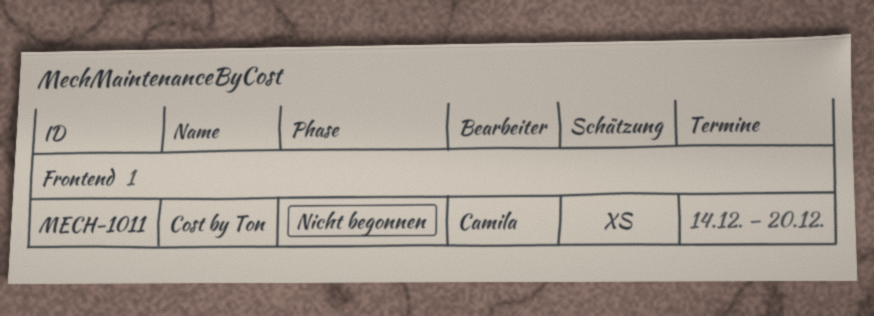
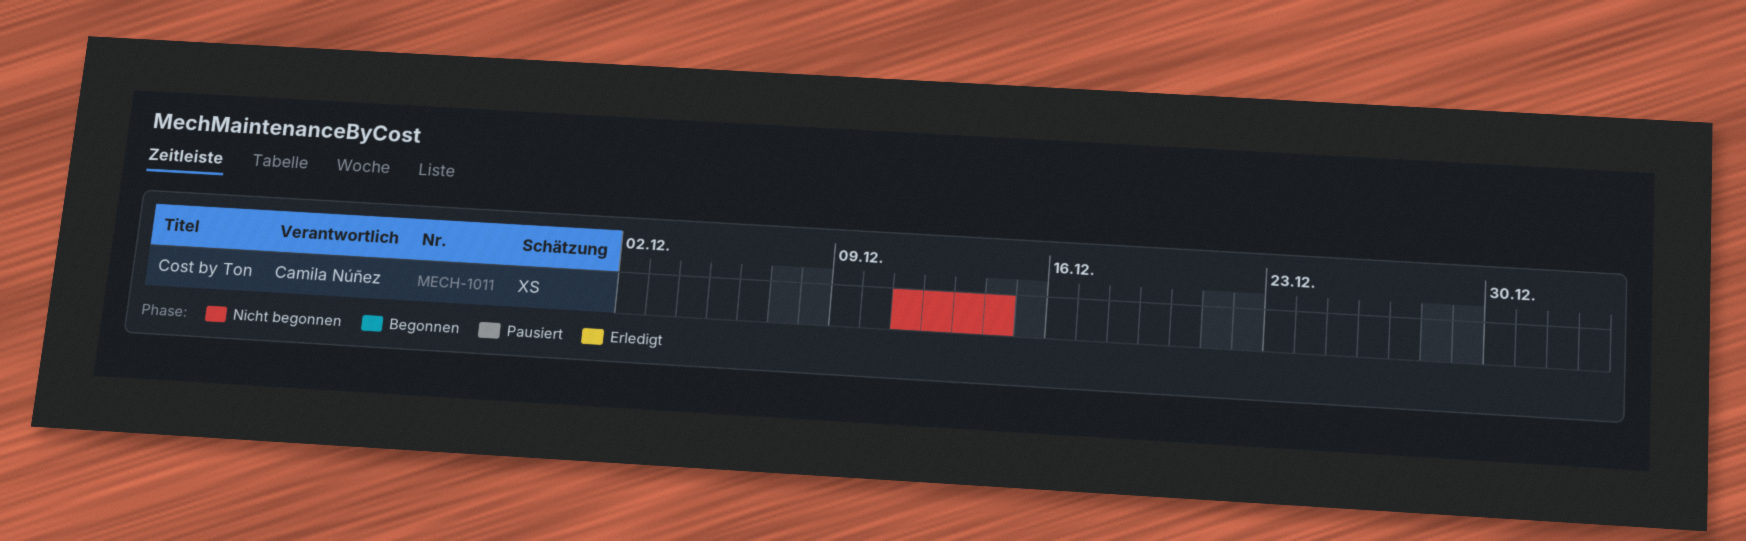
MECH-1011, start: Dec 14 -> Dec 11
MECH-1011, due: Dec 20 -> Dec 14

